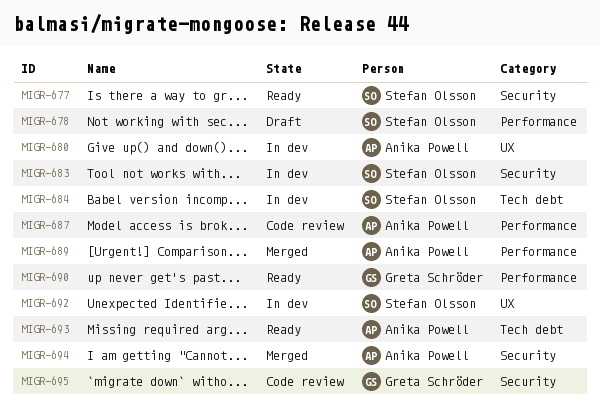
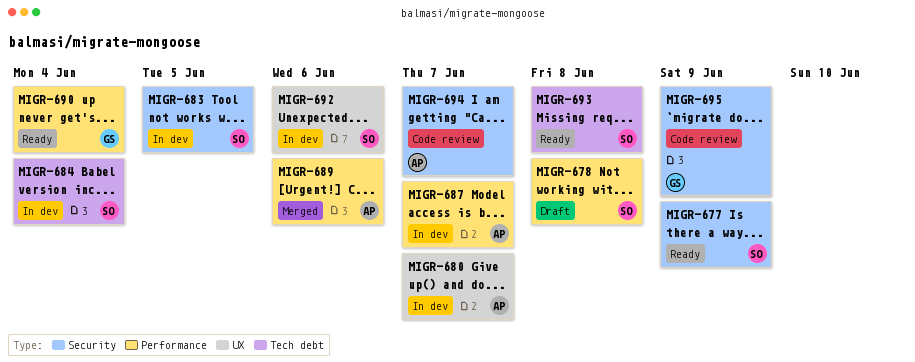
MIGR-687, status: Code review -> In dev
MIGR-693, owner: Anika Powell -> Stefan Olsson
MIGR-694, status: Merged -> Code review

